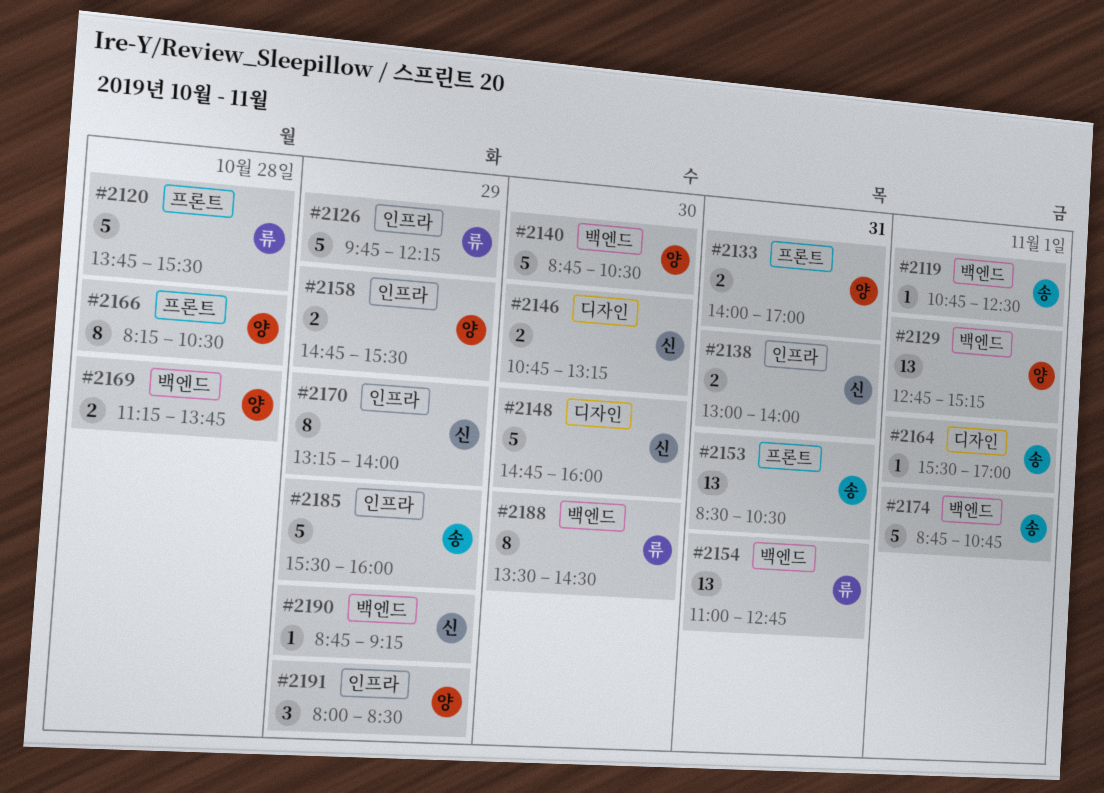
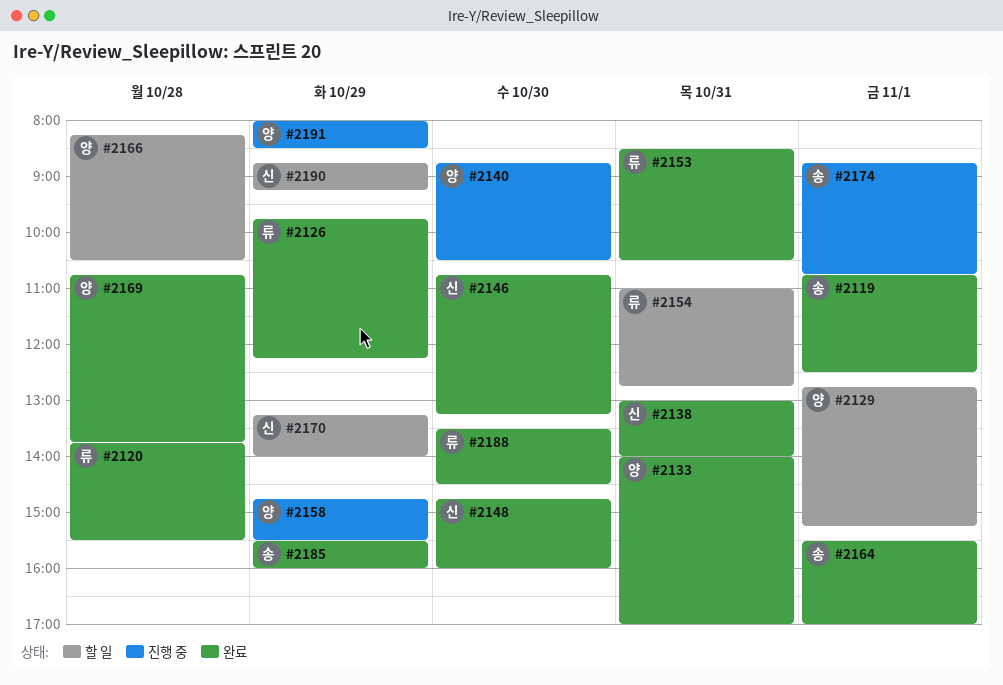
#2153, owner: 송 -> 류
#2169, begins: 11:15 -> 10:45

